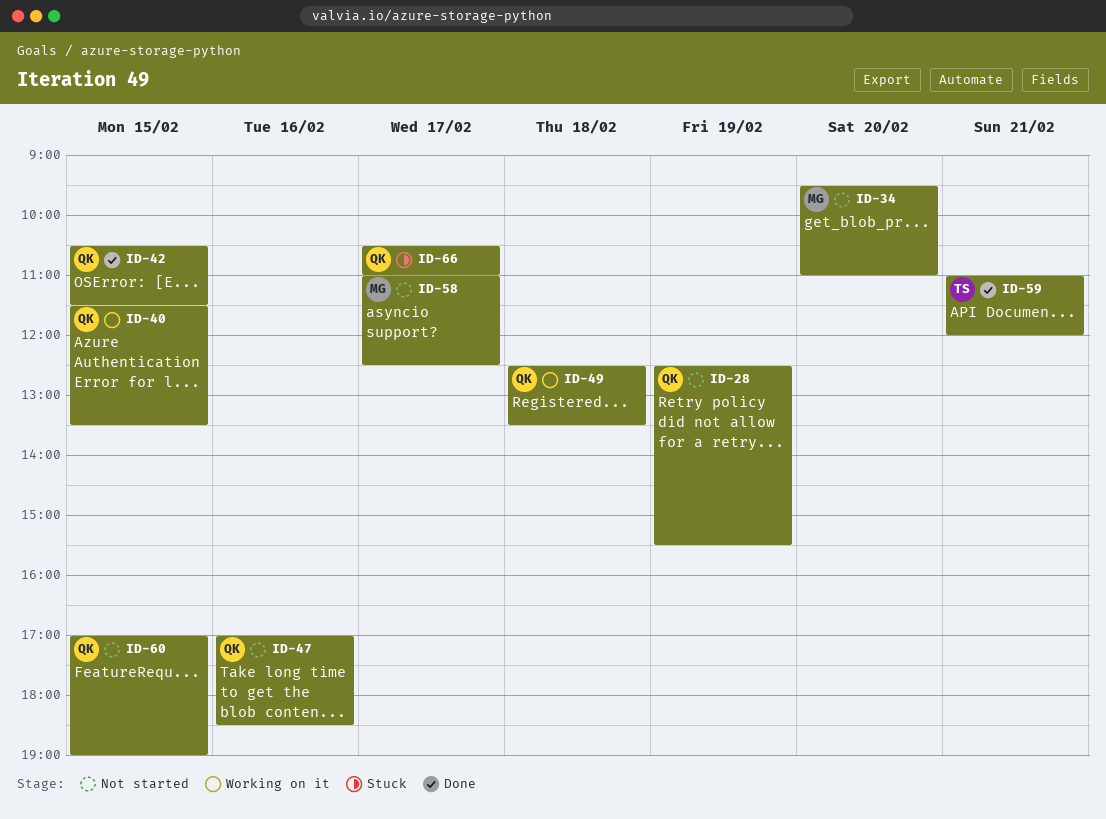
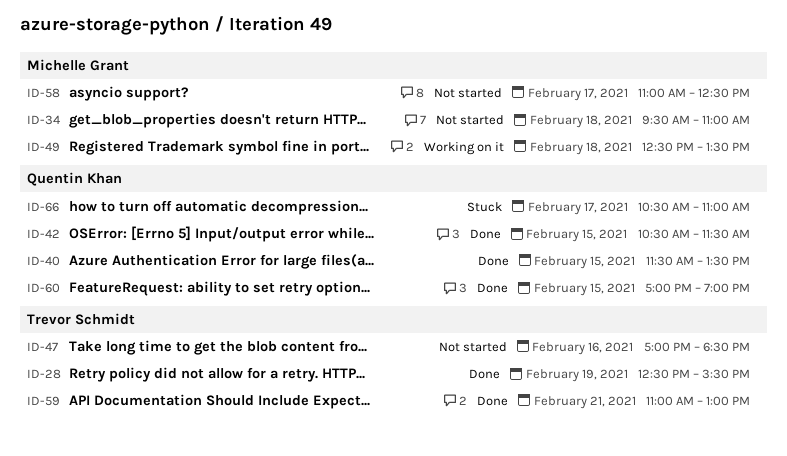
ID-28, status: Not started -> Done
ID-28, owner: Quentin Khan -> Trevor Schmidt
ID-34, day: Feb 20 -> Feb 18
ID-40, status: Working on it -> Done
ID-47, owner: Quentin Khan -> Trevor Schmidt
ID-49, owner: Quentin Khan -> Michelle Grant
ID-59, ends: 12:00 -> 13:00
ID-60, status: Not started -> Done

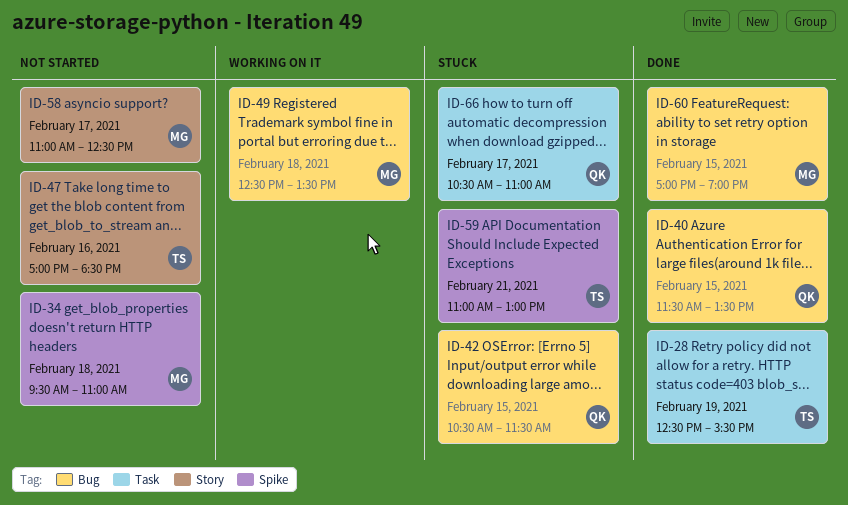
ID-42, status: Done -> Stuck
ID-59, status: Done -> Stuck
ID-60, owner: Quentin Khan -> Michelle Grant

